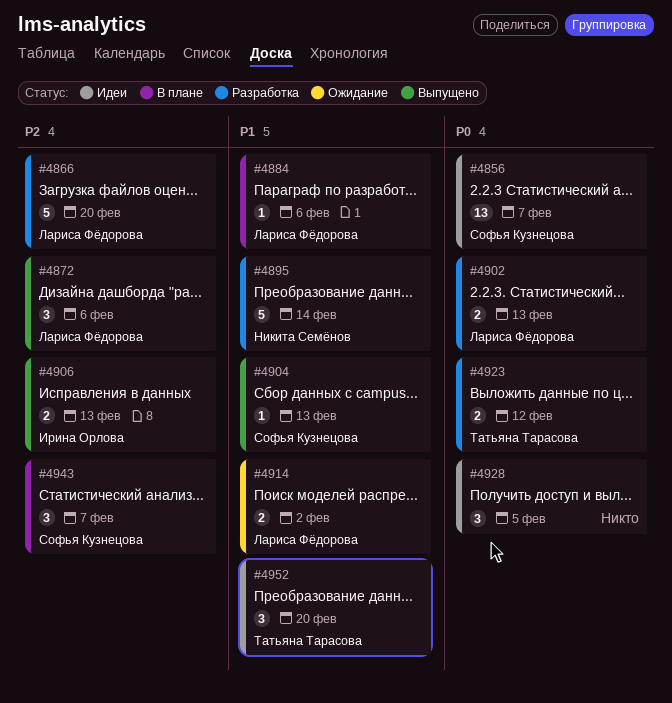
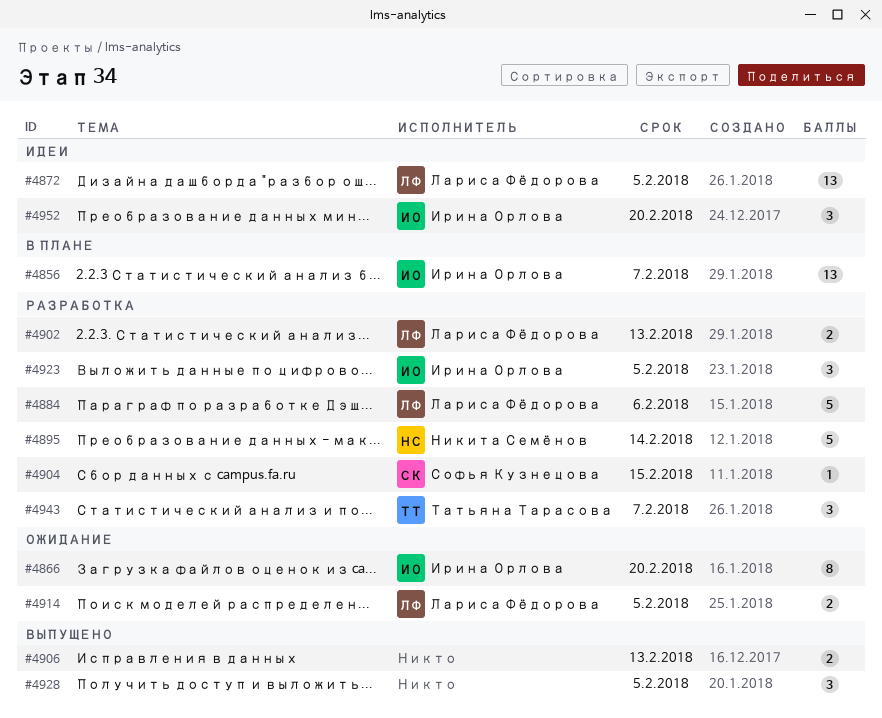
#4856, status: Идеи -> В плане
#4856, owner: Софья Кузнецова -> Ирина Орлова
#4866, status: Разработка -> Ожидание
#4866, owner: Лариса Фёдорова -> Ирина Орлова
#4866, estimate: 5 -> 8
#4872, status: Выпущено -> Идеи
#4872, estimate: 3 -> 13
#4872, due: Feb 6 -> Feb 5
#4884, status: В плане -> Разработка
#4884, estimate: 1 -> 5
#4904, status: Выпущено -> Разработка
#4904, due: Feb 13 -> Feb 15
#4906, owner: Ирина Орлова -> none
#4914, due: Feb 2 -> Feb 5
#4923, owner: Татьяна Тарасова -> Ирина Орлова
#4923, estimate: 2 -> 3
#4923, due: Feb 12 -> Feb 5
#4928, status: Идеи -> Выпущено
#4943, status: В плане -> Разработка
#4943, owner: Софья Кузнецова -> Татьяна Тарасова
#4952, owner: Татьяна Тарасова -> Ирина Орлова

